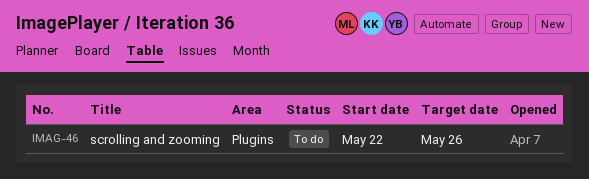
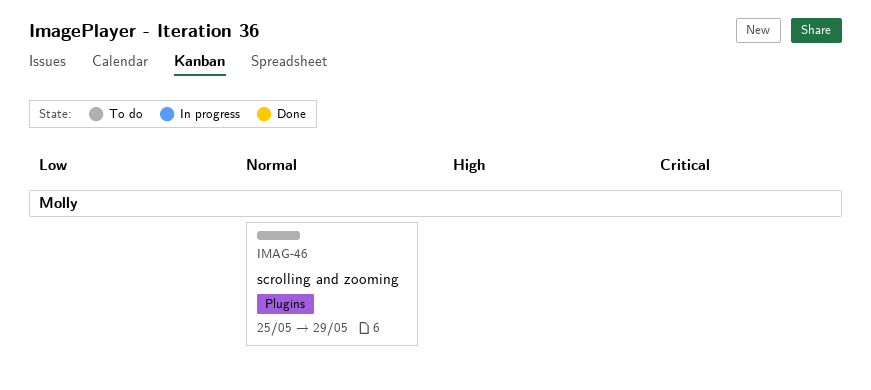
IMAG-46, start: May 22 -> May 25
IMAG-46, due: May 26 -> May 29

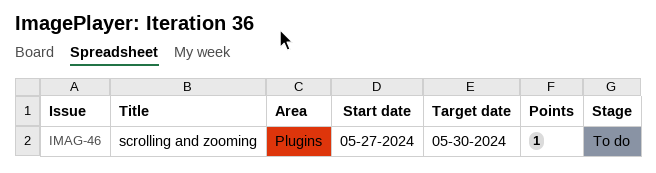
IMAG-46, start: May 25 -> May 27
IMAG-46, due: May 29 -> May 30

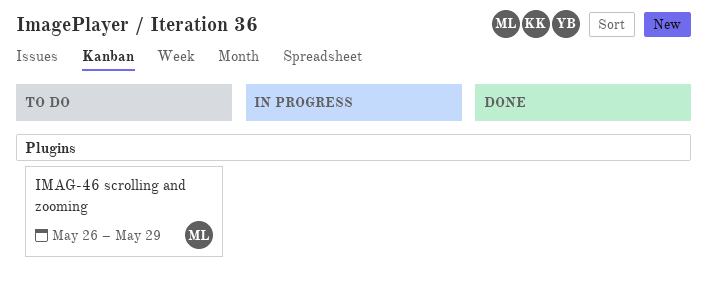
IMAG-46, start: May 27 -> May 26
IMAG-46, due: May 30 -> May 29

